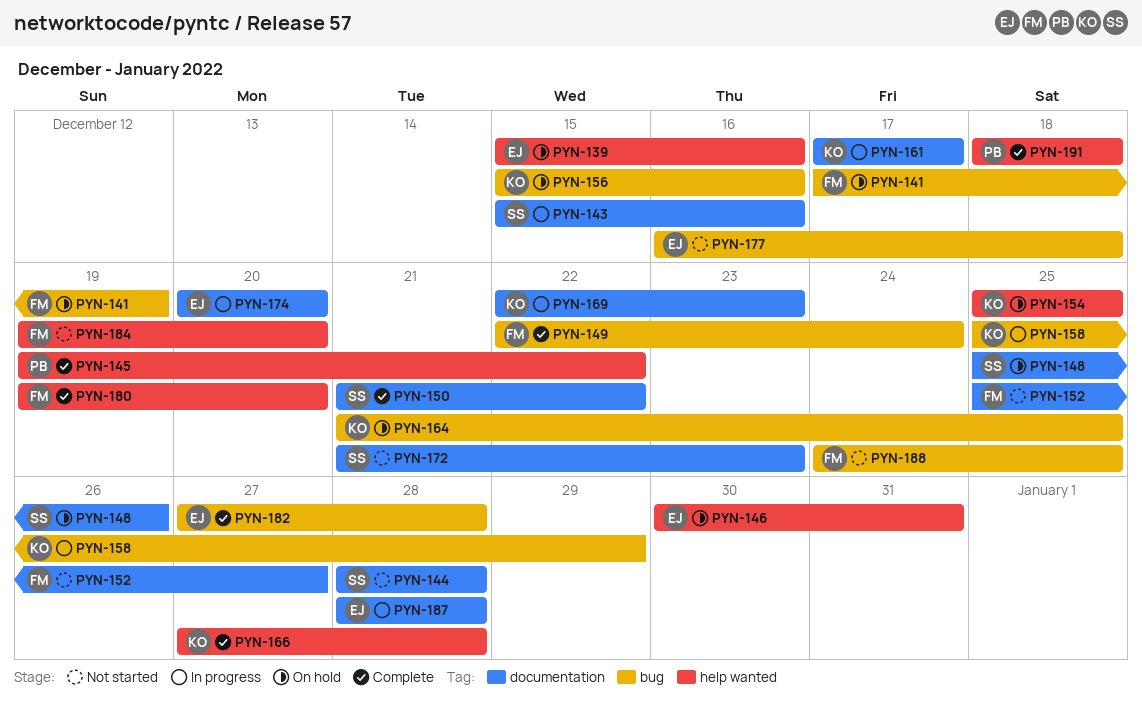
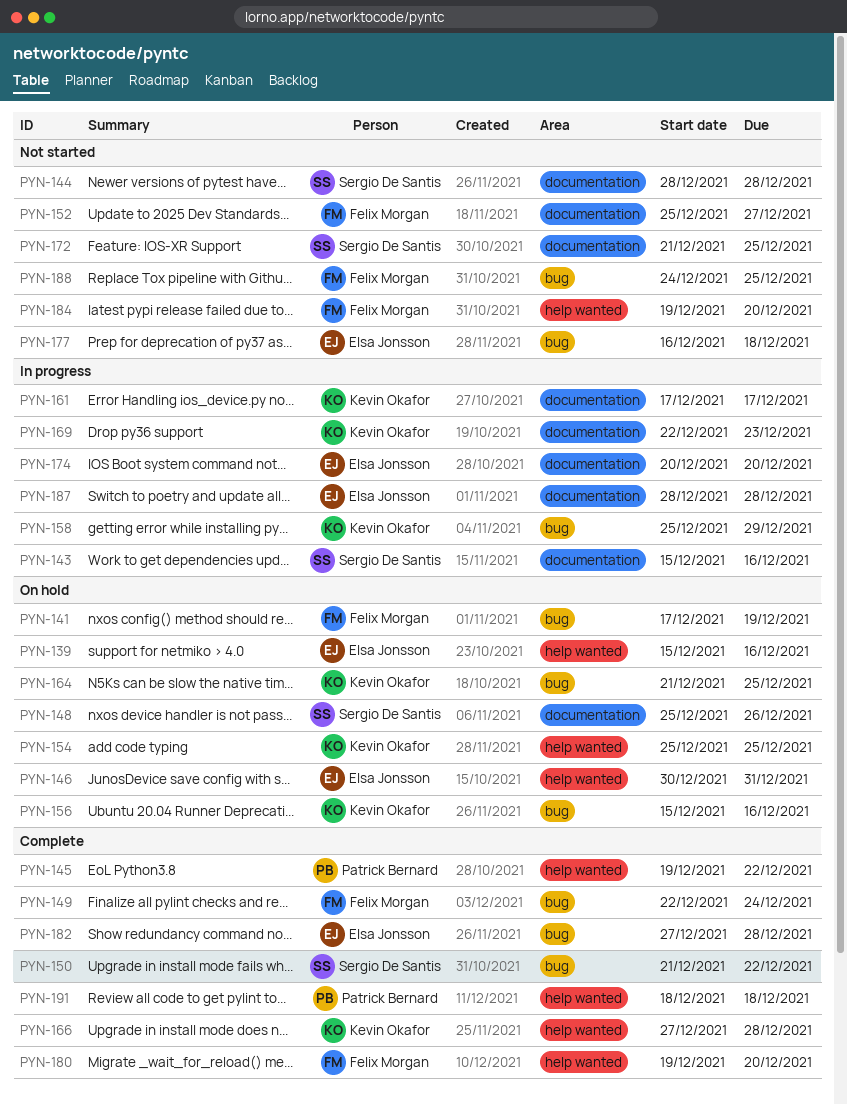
PYN-150, label: documentation -> bug
PYN-172, due: Dec 23 -> Dec 25

